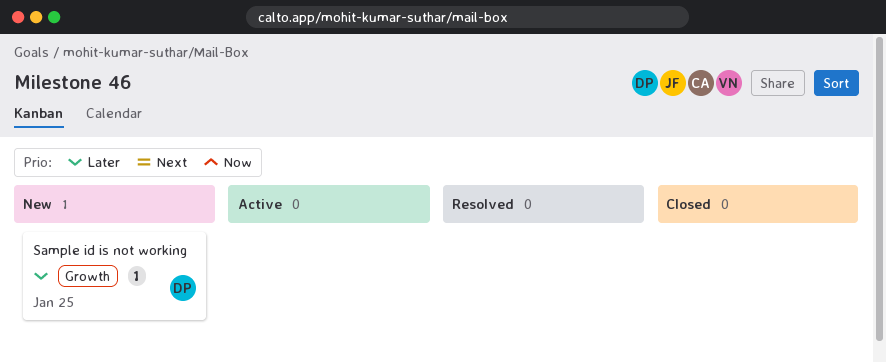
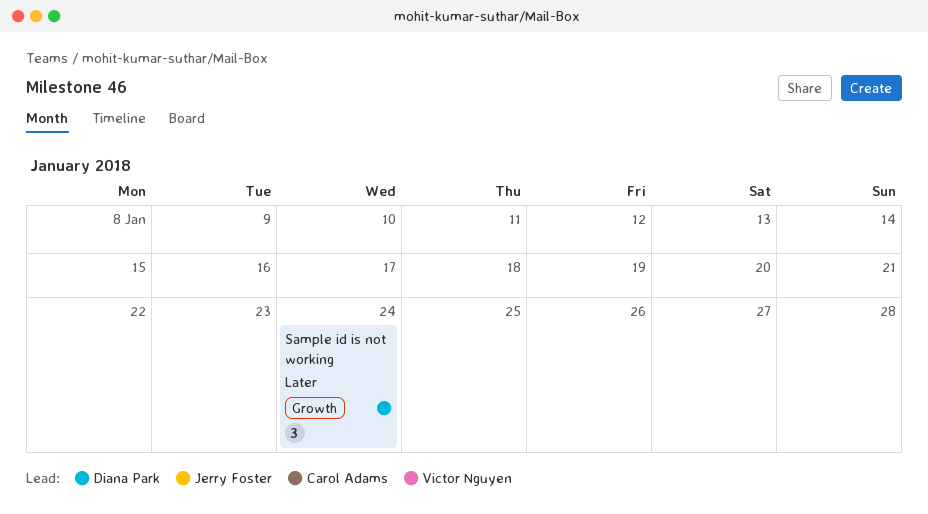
Sample id is not working, estimate: 1 -> 3
Sample id is not working, due: Jan 25 -> Jan 24

